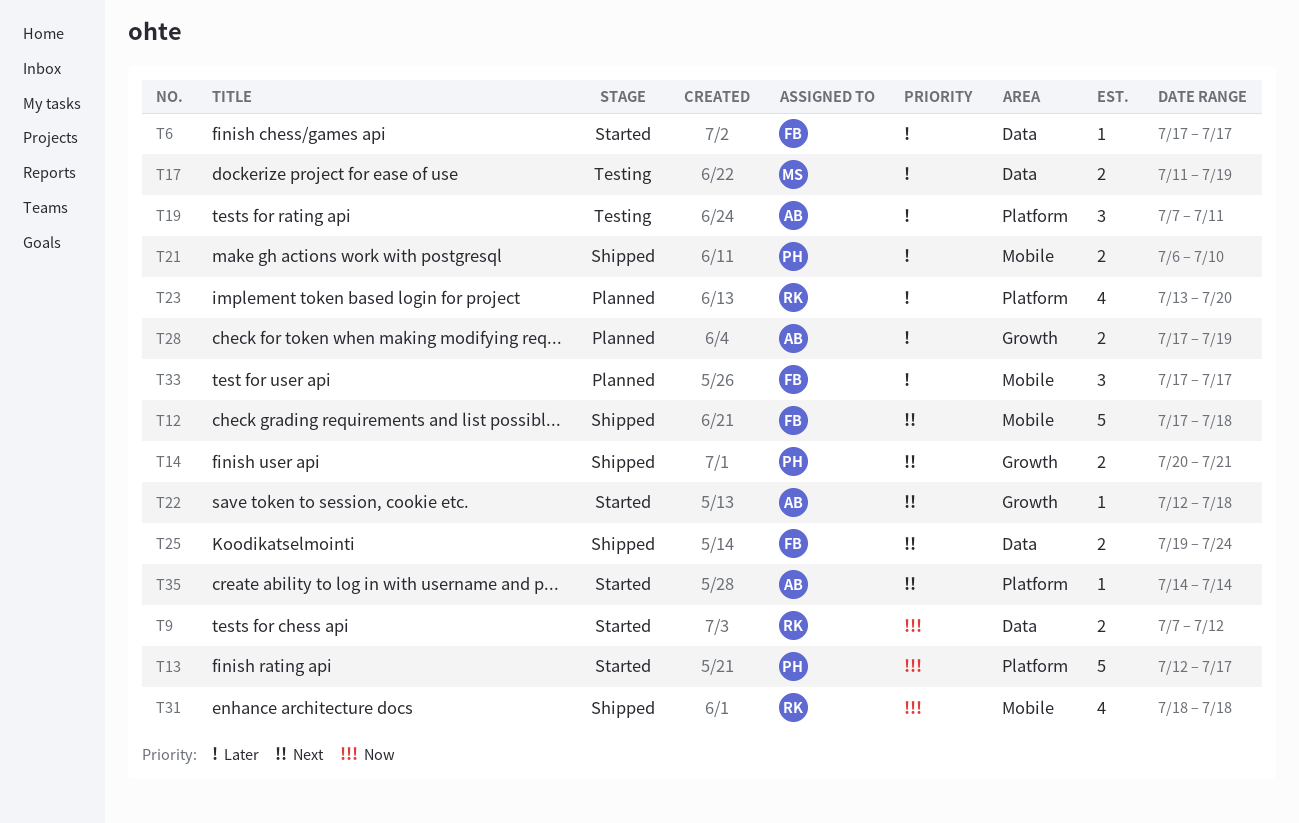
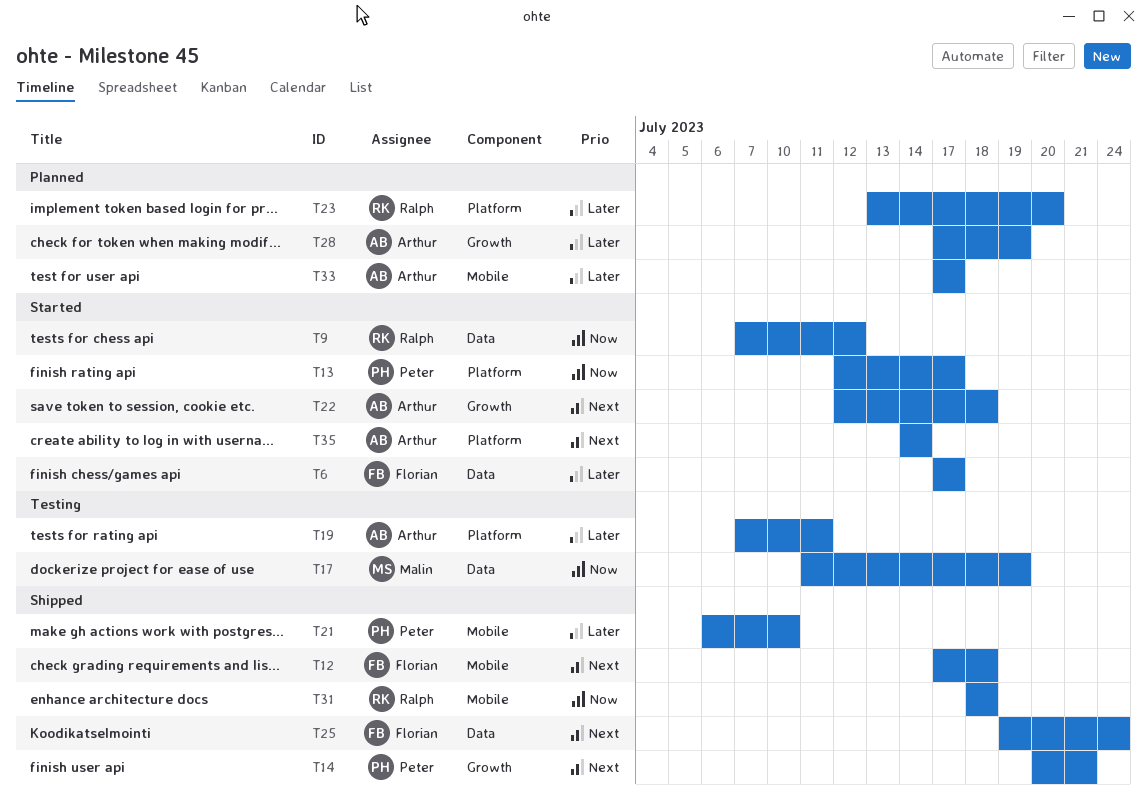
T17, priority: Later -> Now
T33, owner: Florian -> Arthur

